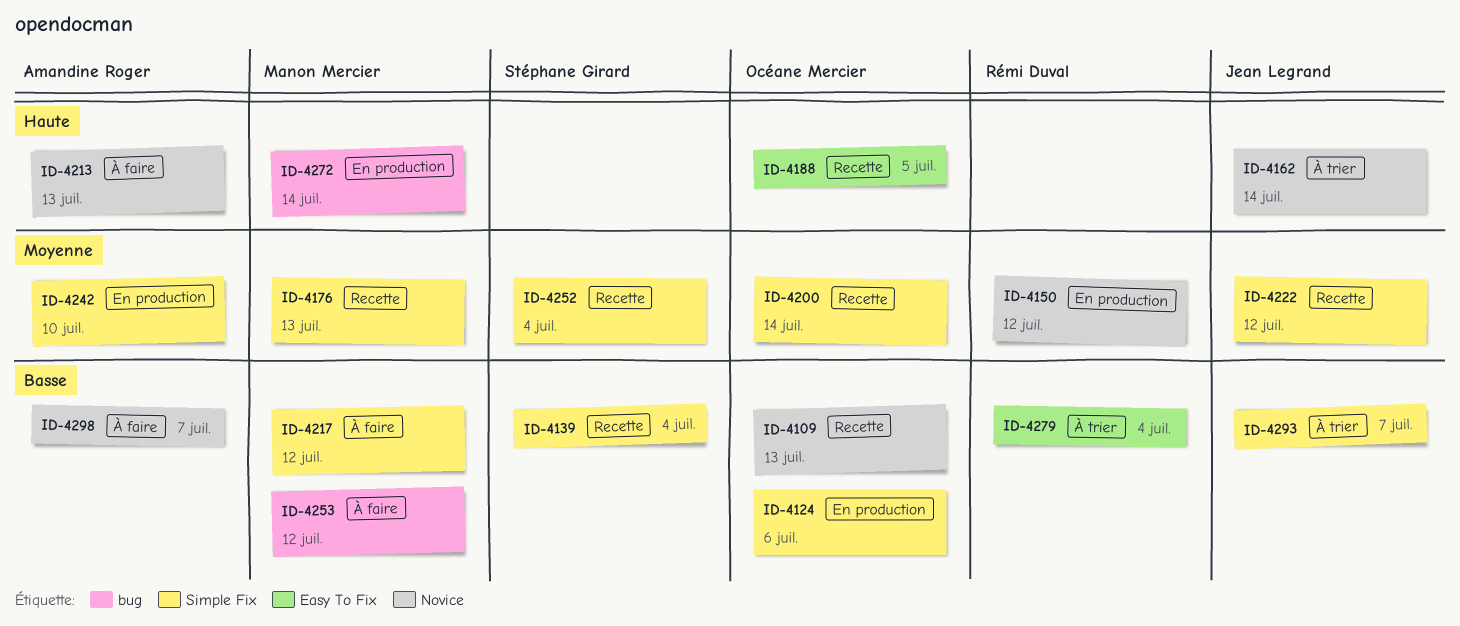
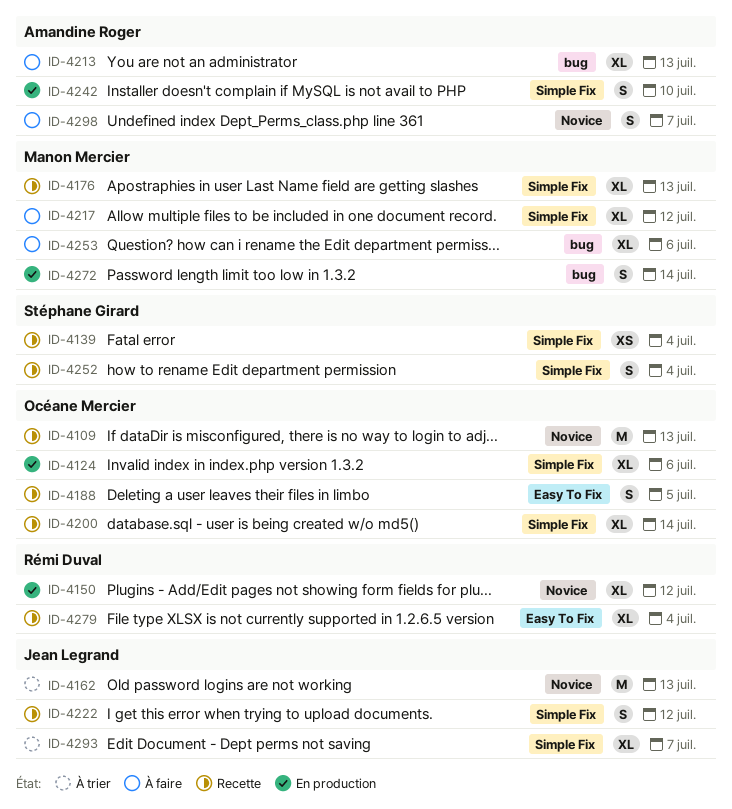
ID-4162, due: Jul 14 -> Jul 13
ID-4213, label: Novice -> bug
ID-4253, due: Jul 12 -> Jul 6
ID-4279, status: À trier -> Recette

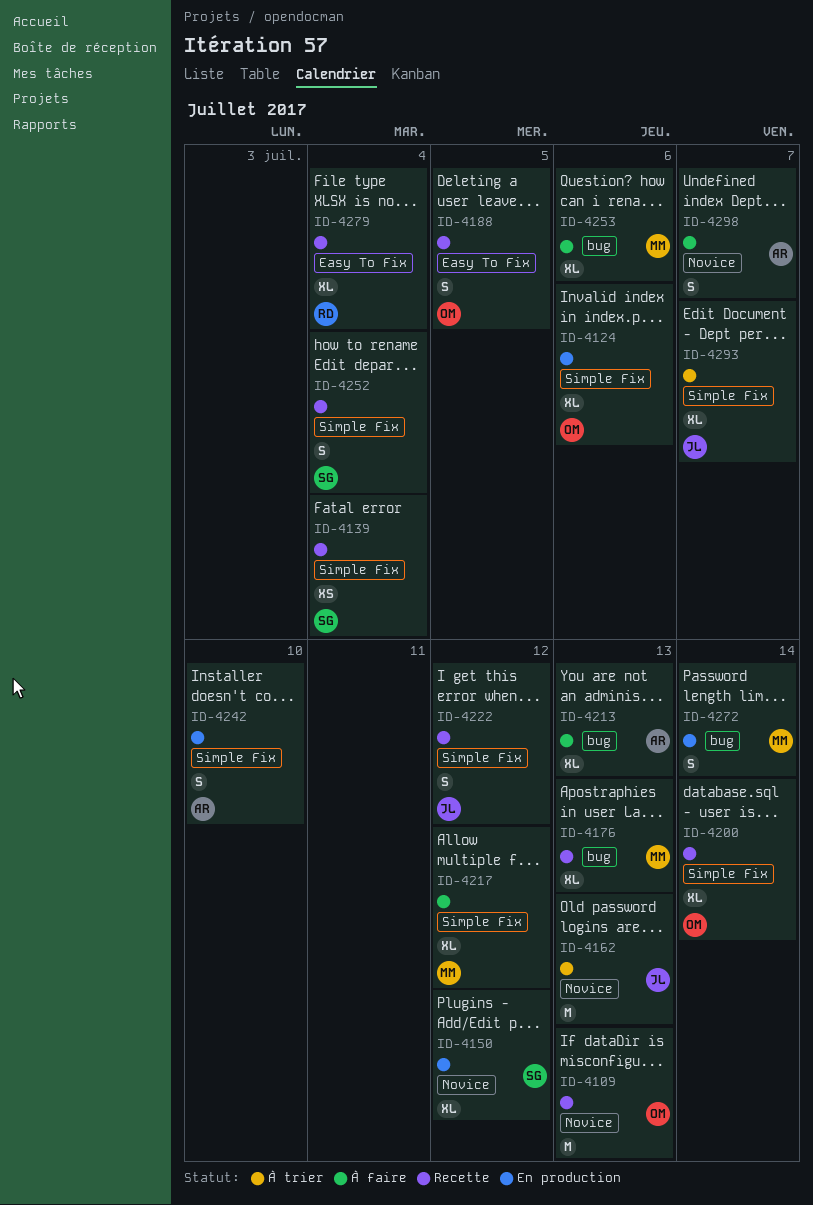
ID-4150, owner: Rémi Duval -> Stéphane Girard
ID-4176, label: Simple Fix -> bug

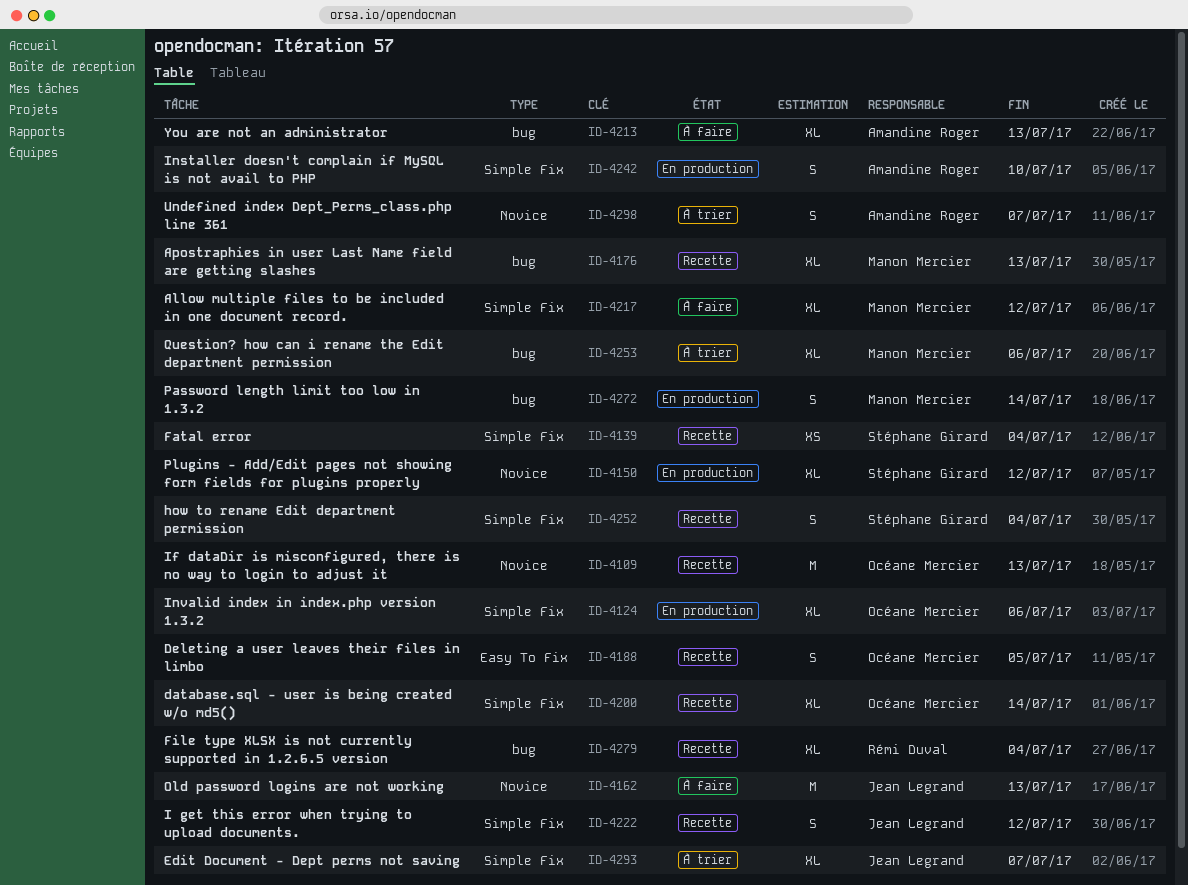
ID-4162, status: À trier -> À faire
ID-4253, status: À faire -> À trier
ID-4279, label: Easy To Fix -> bug
ID-4298, status: À faire -> À trier

